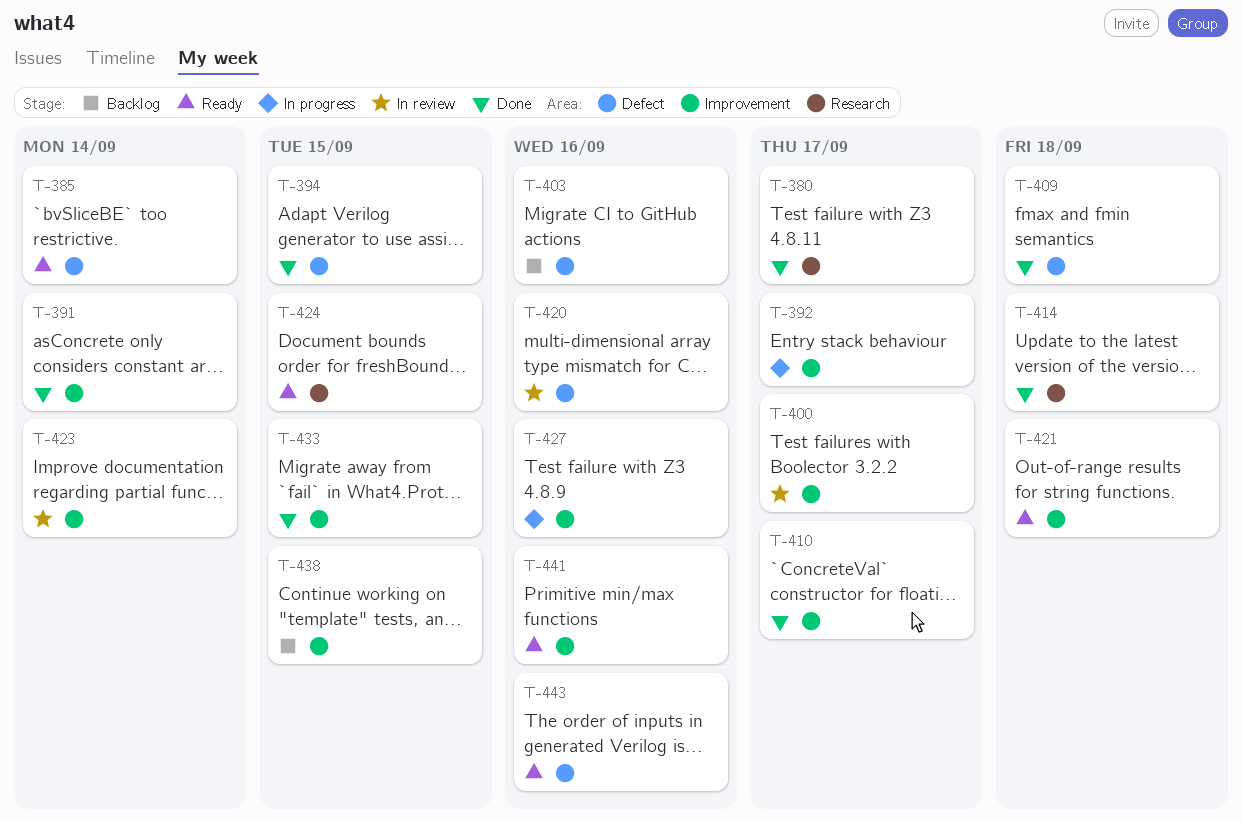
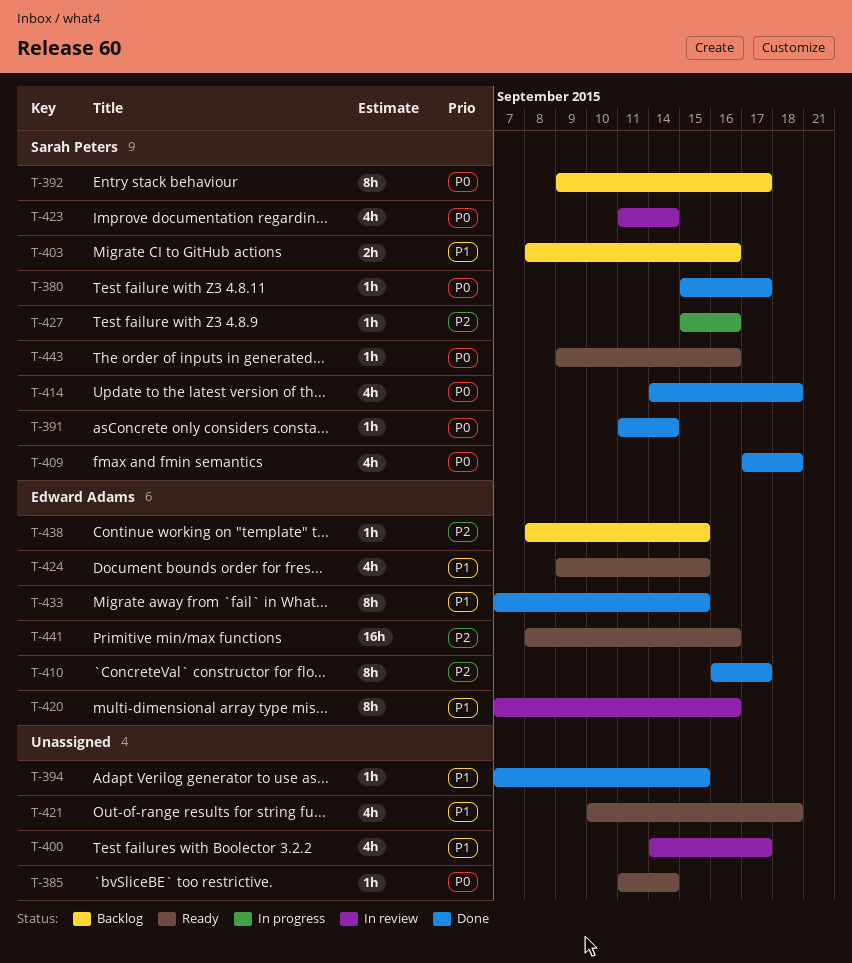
T-392, status: In progress -> Backlog

